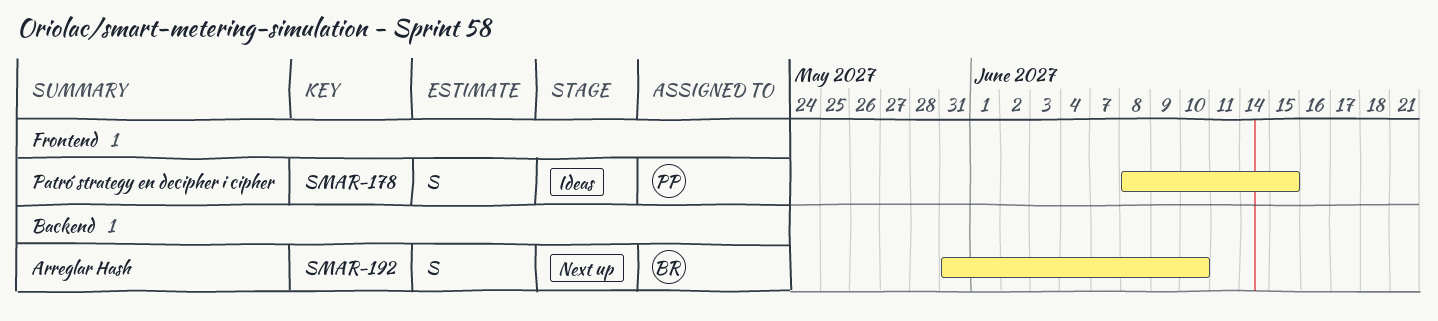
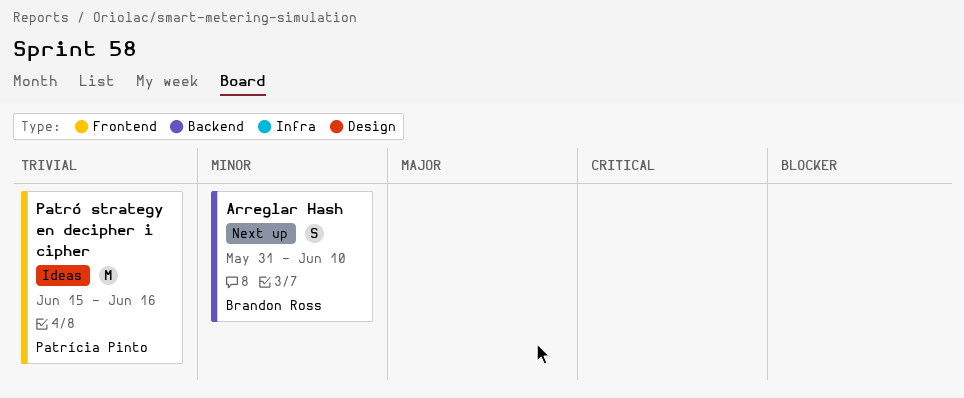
Patró strategy en decipher i cipher, estimate: S -> M
Patró strategy en decipher i cipher, start: Jun 8 -> Jun 15
Patró strategy en decipher i cipher, due: Jun 15 -> Jun 16

